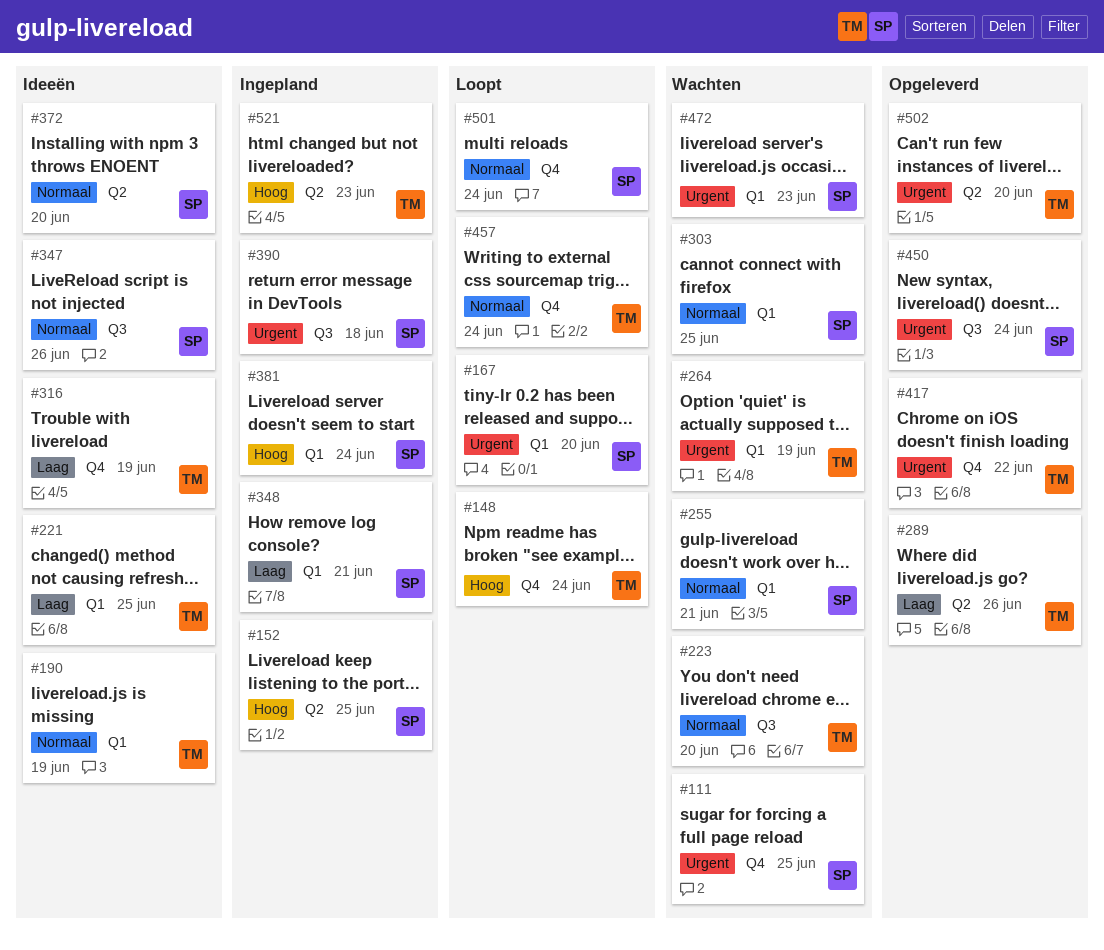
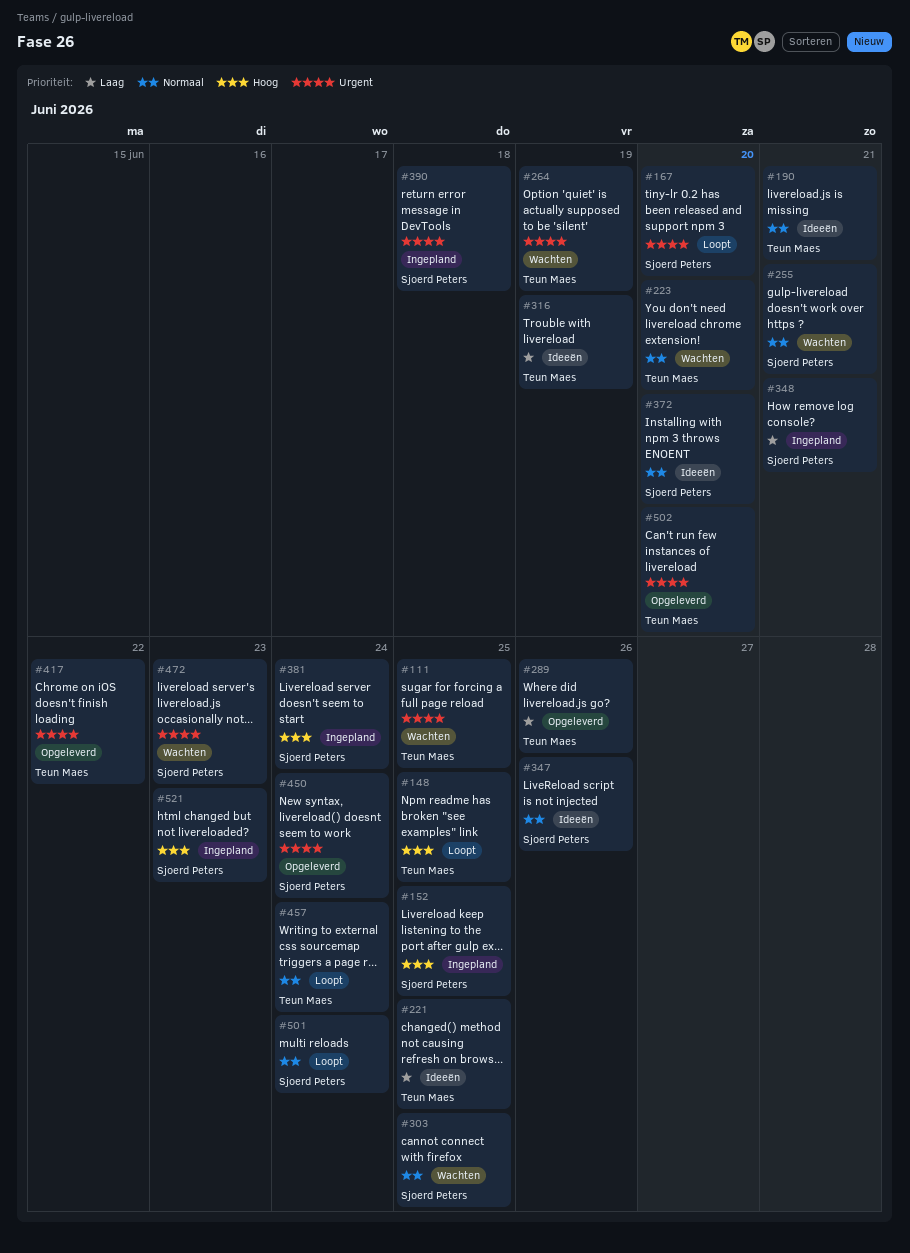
#111, owner: Sjoerd Peters -> Teun Maes
#148, due: Jun 24 -> Jun 25
#190, due: Jun 19 -> Jun 21
#521, owner: Teun Maes -> Sjoerd Peters

